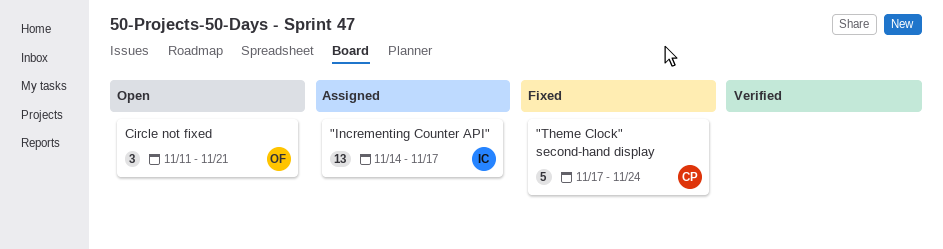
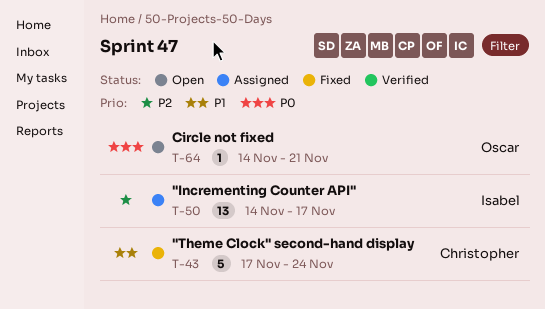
Circle not fixed, estimate: 3 -> 1
Circle not fixed, start: Nov 11 -> Nov 14

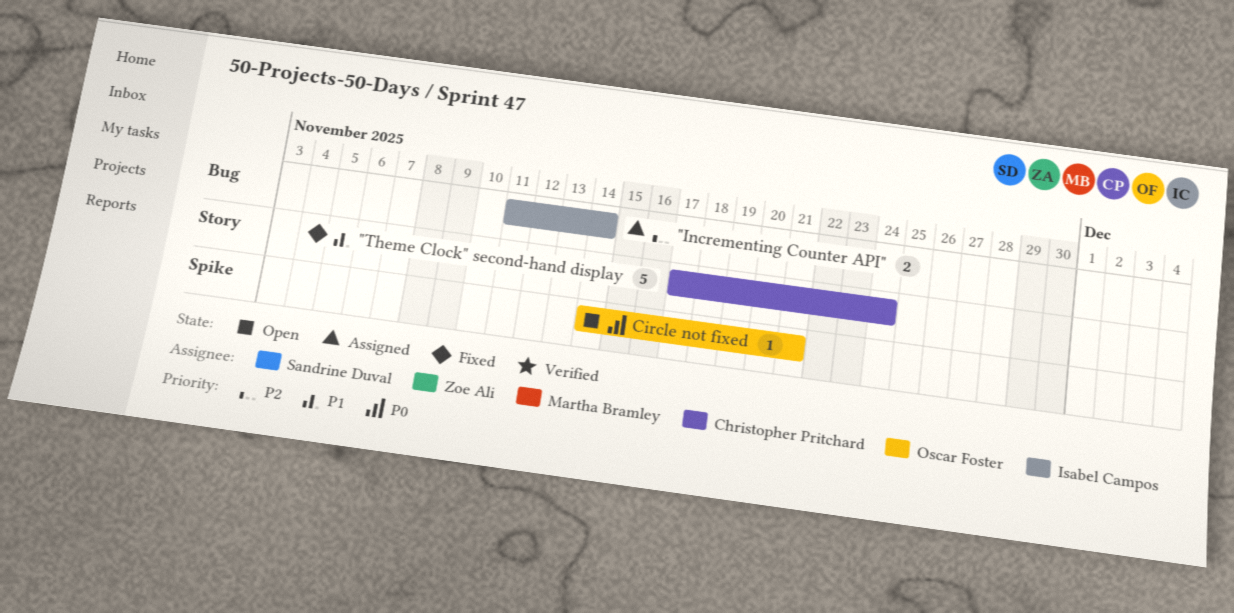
"Incrementing Counter API", estimate: 13 -> 2
"Incrementing Counter API", start: Nov 14 -> Nov 11
"Incrementing Counter API", due: Nov 17 -> Nov 14

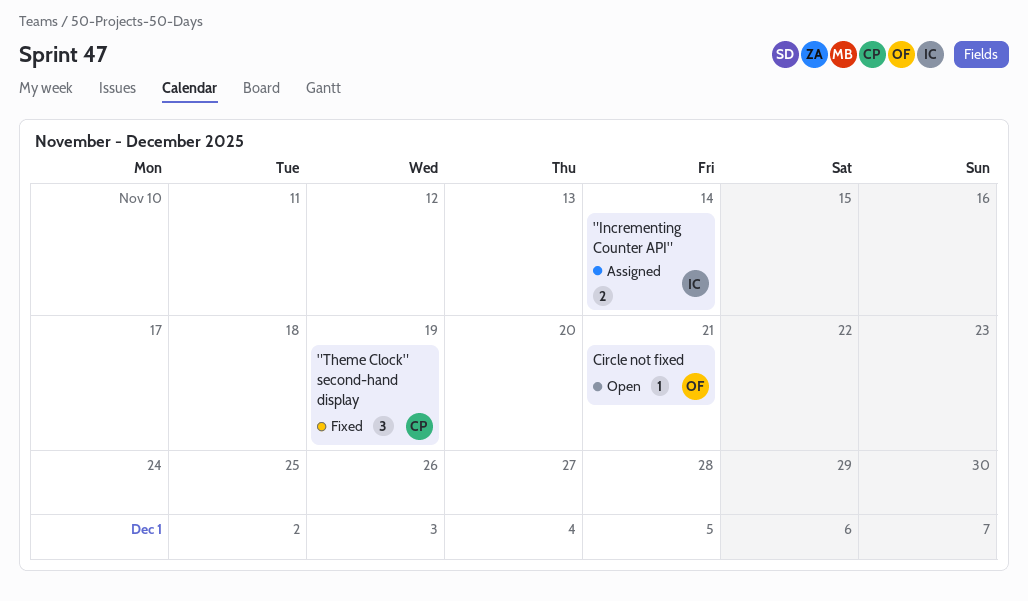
"Theme Clock" second-hand display, estimate: 5 -> 3
"Theme Clock" second-hand display, due: Nov 24 -> Nov 19

